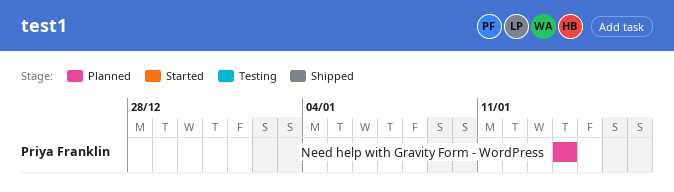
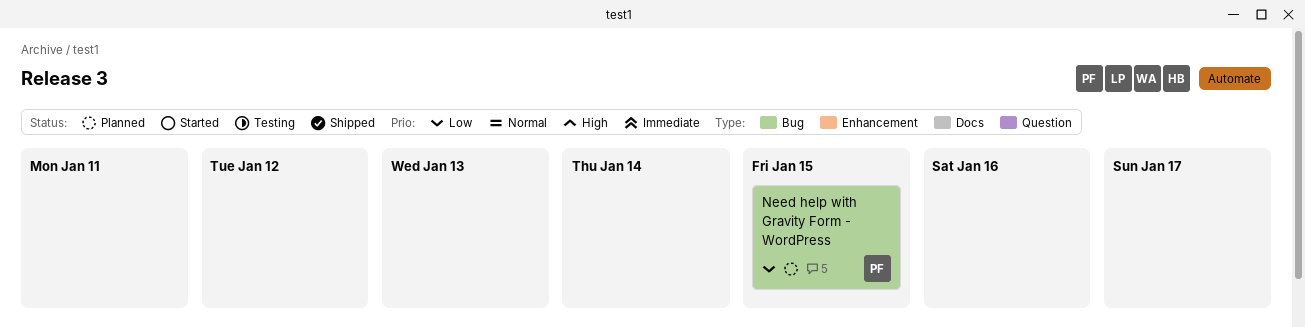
Need help with Gravity Form - WordPress, due: Jan 14 -> Jan 15

